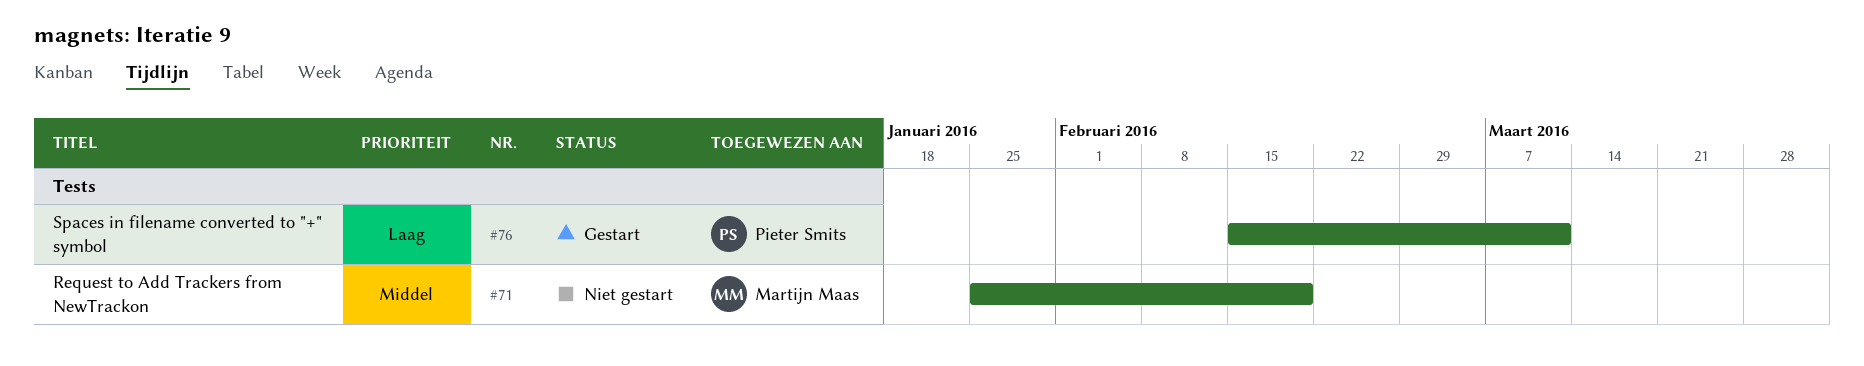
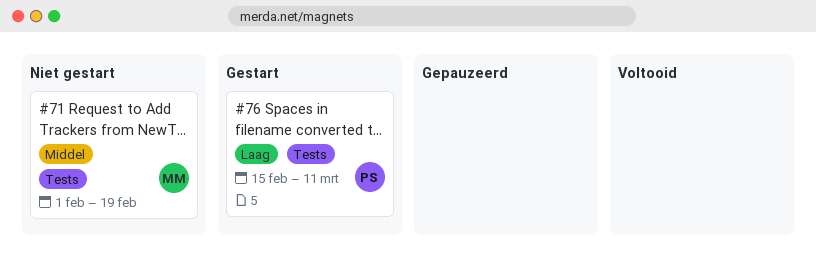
#71, start: Jan 25 -> Feb 1

